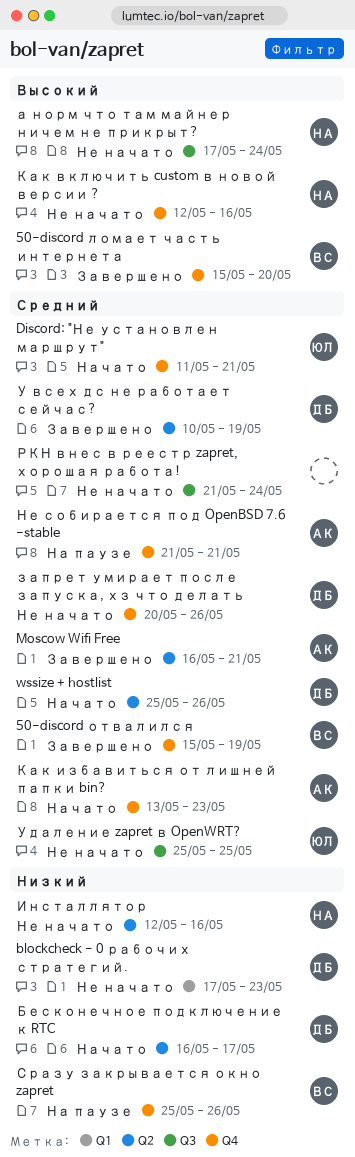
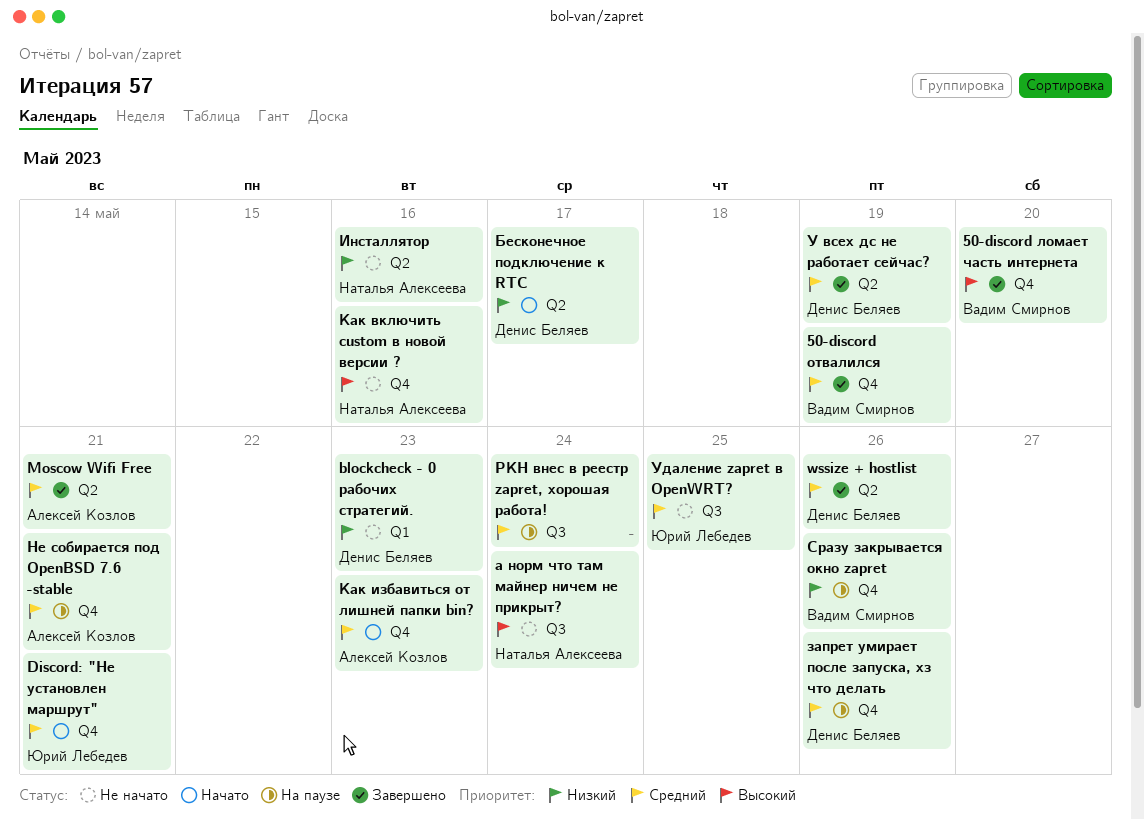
wssize + hostlist, status: Начато -> Завершено
запрет умирает после запуска, хз что делать, status: Не начато -> На паузе
РКН внес в реестр zapret, хорошая работа!, status: Не начато -> На паузе

